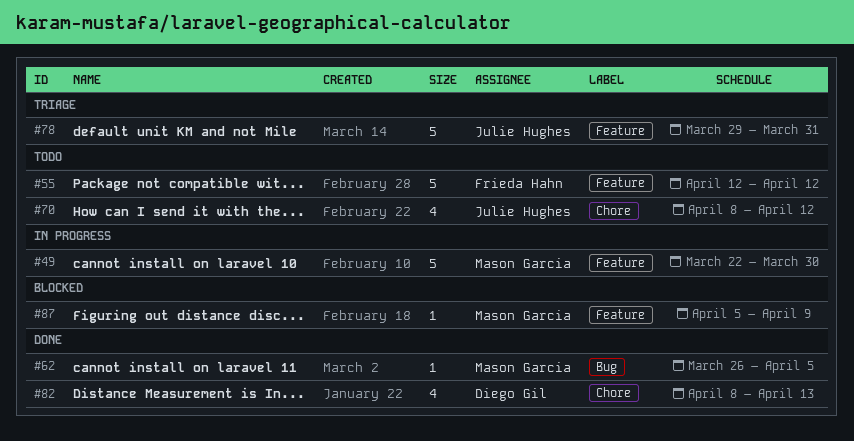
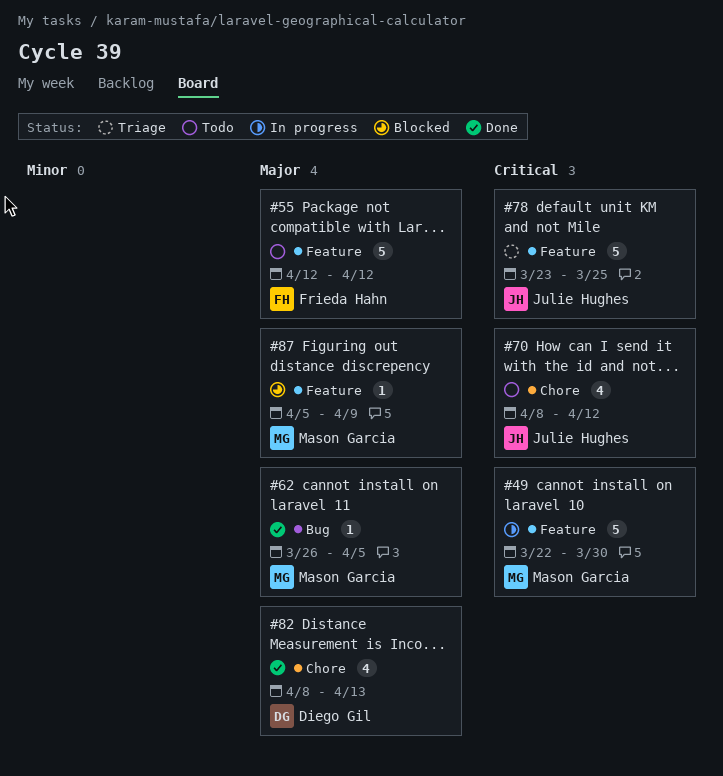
#78, start: Mar 29 -> Mar 23
#78, due: Mar 31 -> Mar 25

